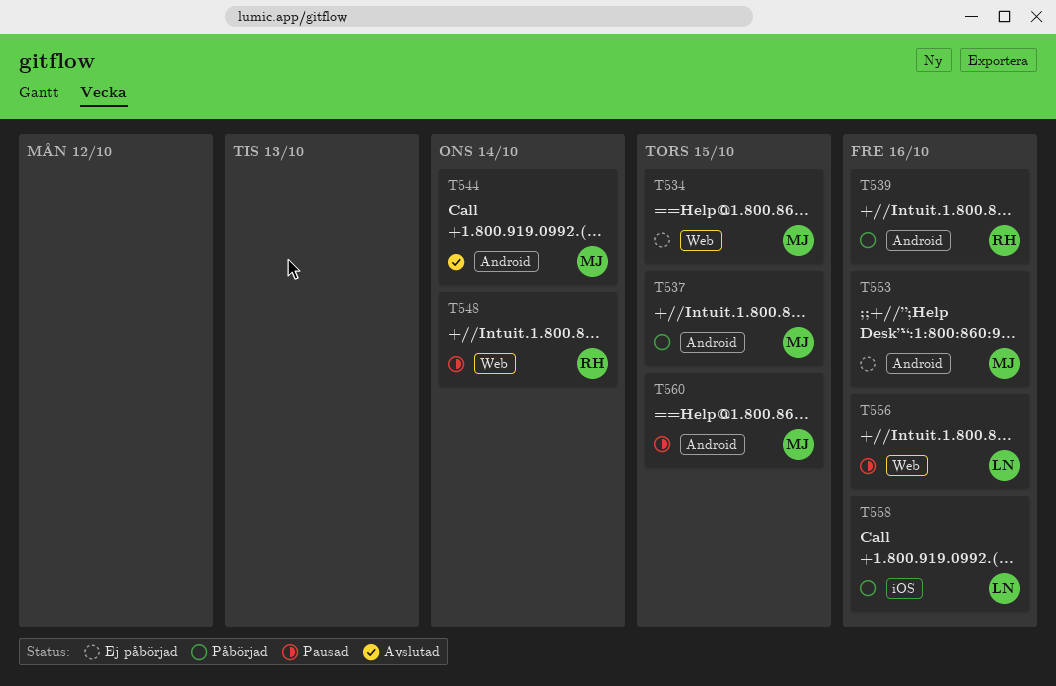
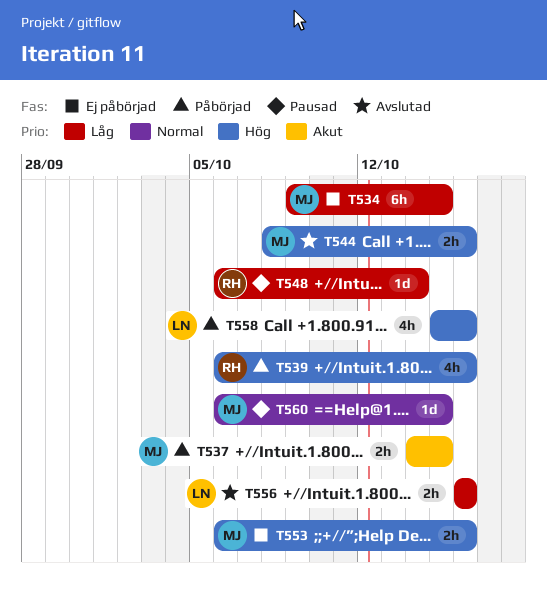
T544, due: Oct 14 -> Oct 16
T556, status: Pausad -> Avslutad

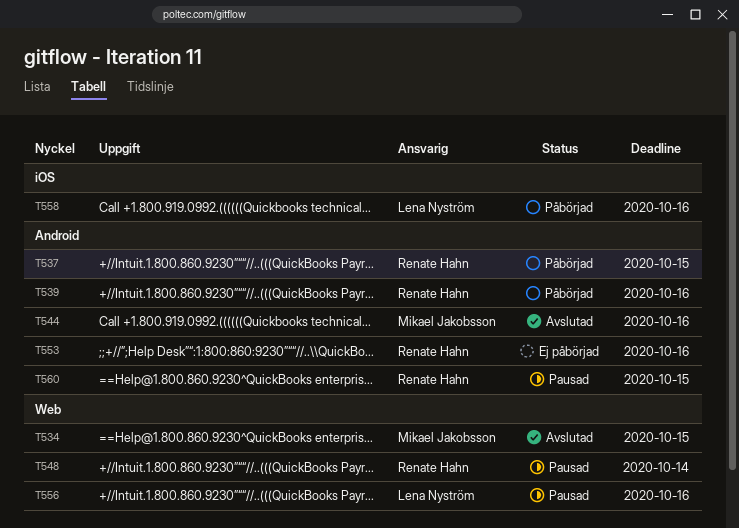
T534, status: Ej påbörjad -> Avslutad
T537, owner: Mikael Jakobsson -> Renate Hahn
T553, owner: Mikael Jakobsson -> Renate Hahn
T556, status: Avslutad -> Pausad
T560, owner: Mikael Jakobsson -> Renate Hahn

